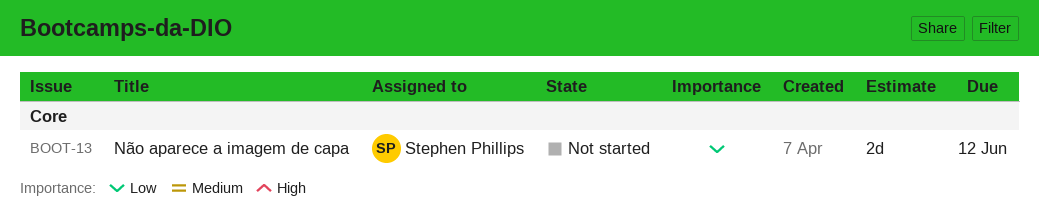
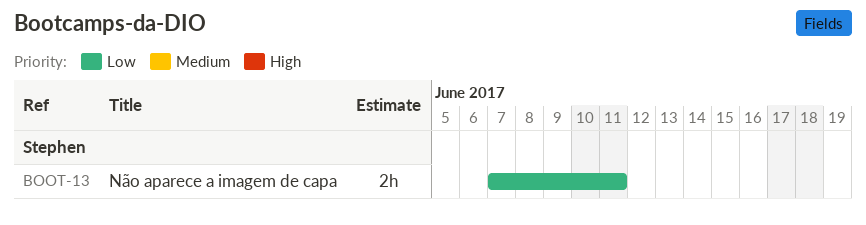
BOOT-13, estimate: 2d -> 2h
BOOT-13, due: Jun 12 -> Jun 11

